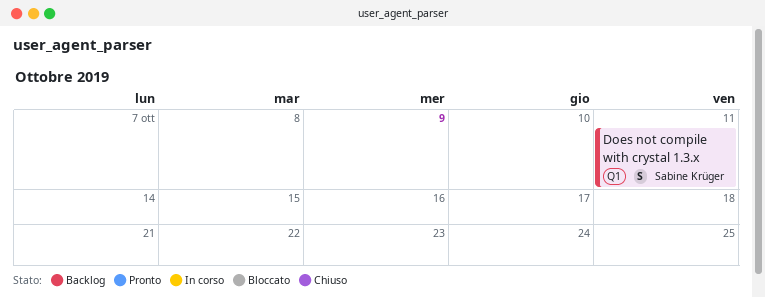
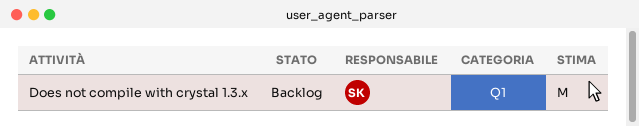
Does not compile with crystal 1.3.x, estimate: S -> M

